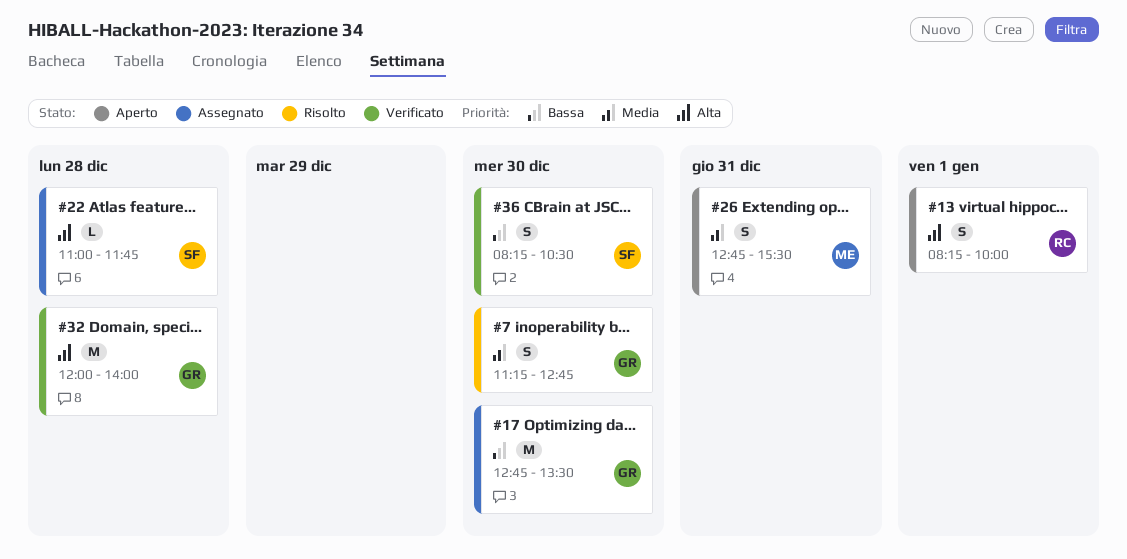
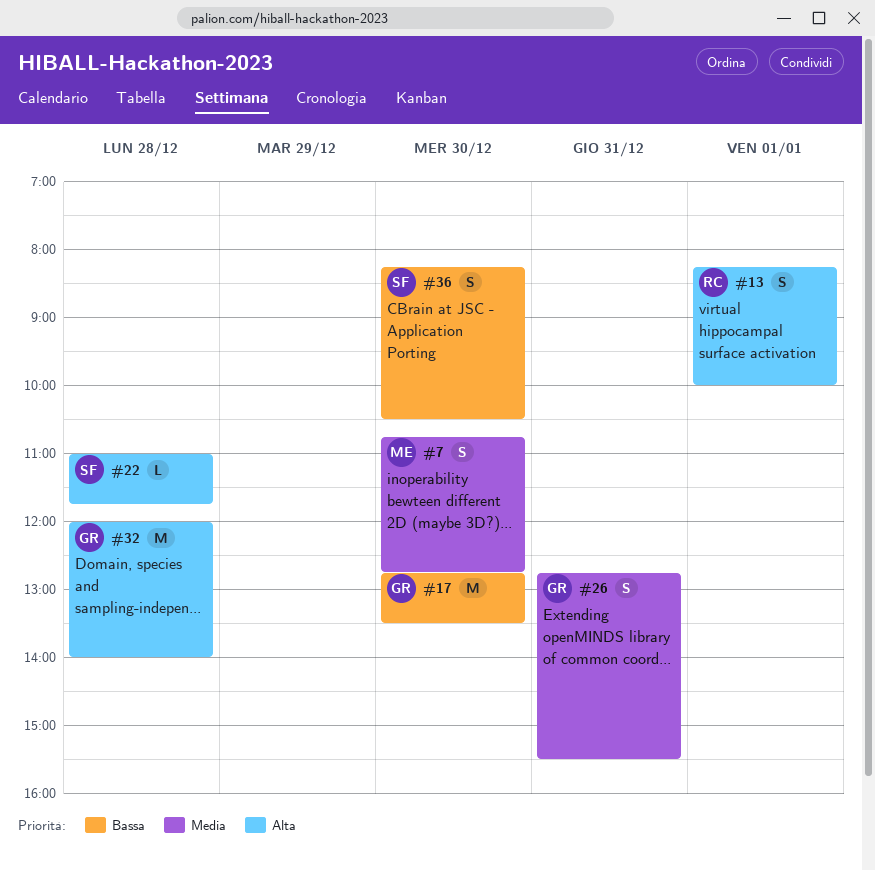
#7, owner: GR -> ME
#7, begins: 11:15 -> 10:45
#26, owner: ME -> GR

